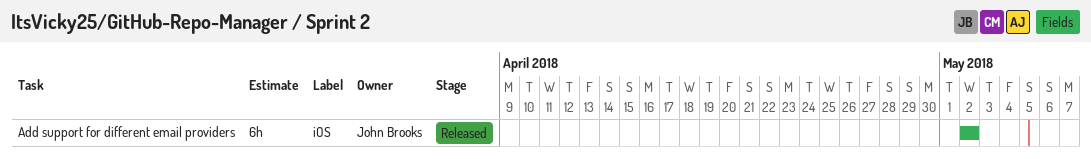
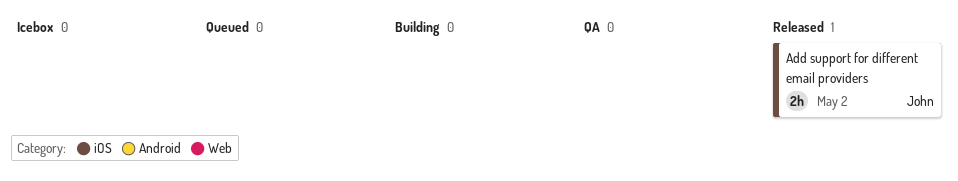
Add support for different email providers, estimate: 6h -> 2h

